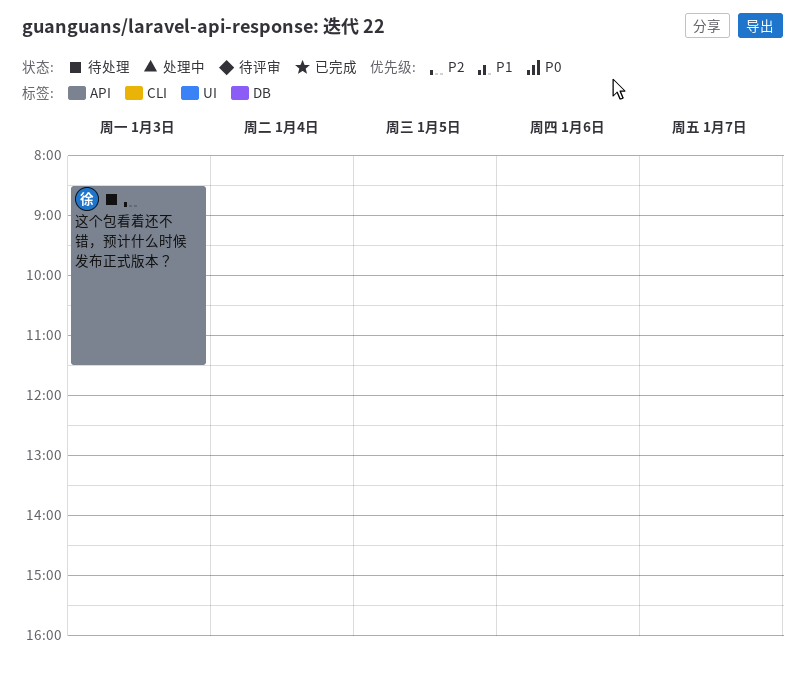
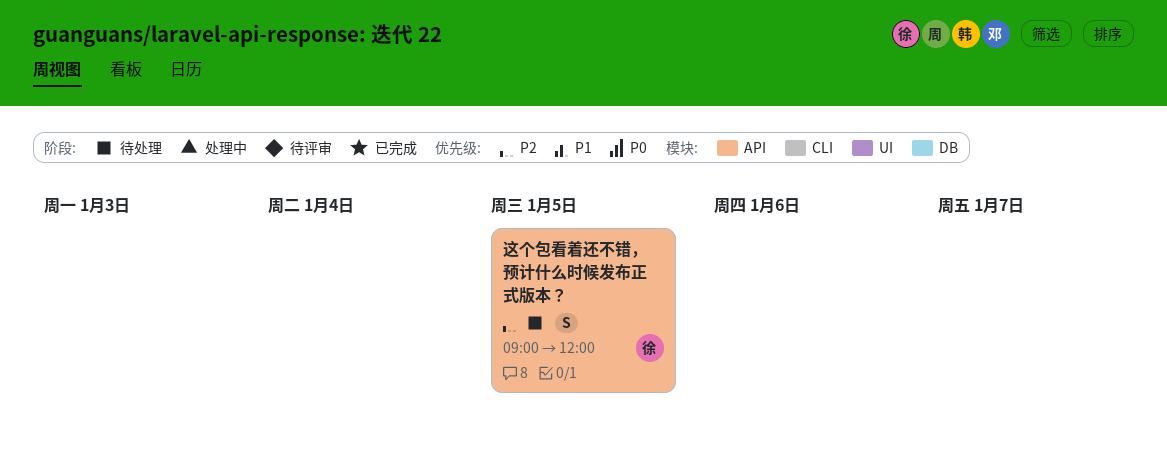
这个包看着还不错，预计什么时候发布正式版本？, day: Jan 3 -> Jan 5
这个包看着还不错，预计什么时候发布正式版本？, begins: 08:30 -> 09:00
这个包看着还不错，预计什么时候发布正式版本？, ends: 11:30 -> 12:00

